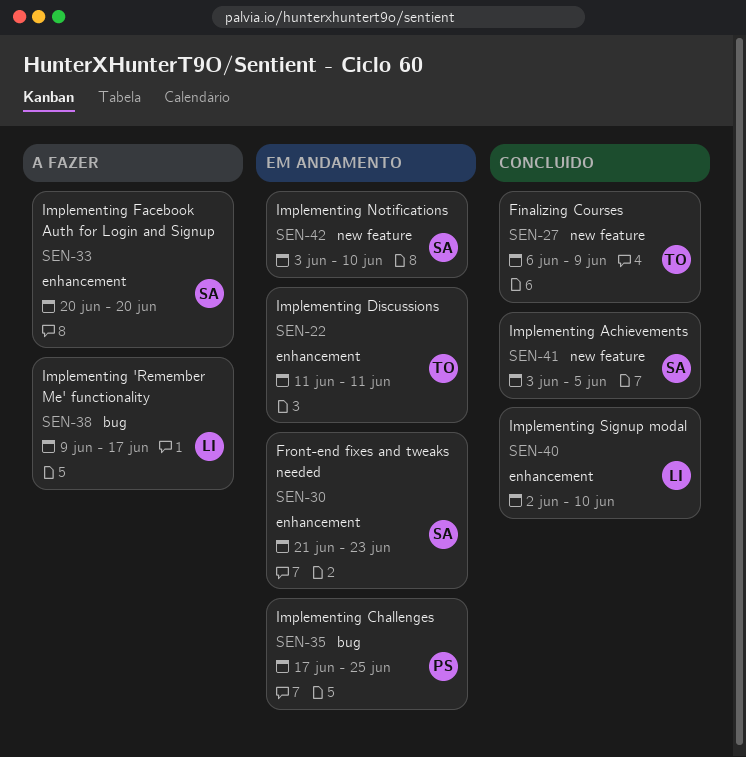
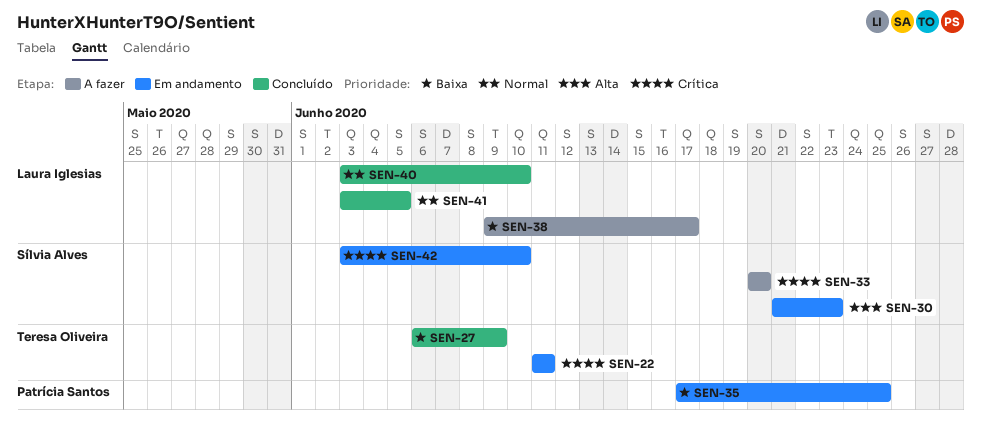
SEN-40, start: Jun 2 -> Jun 3
SEN-41, owner: Sílvia Alves -> Laura Iglesias

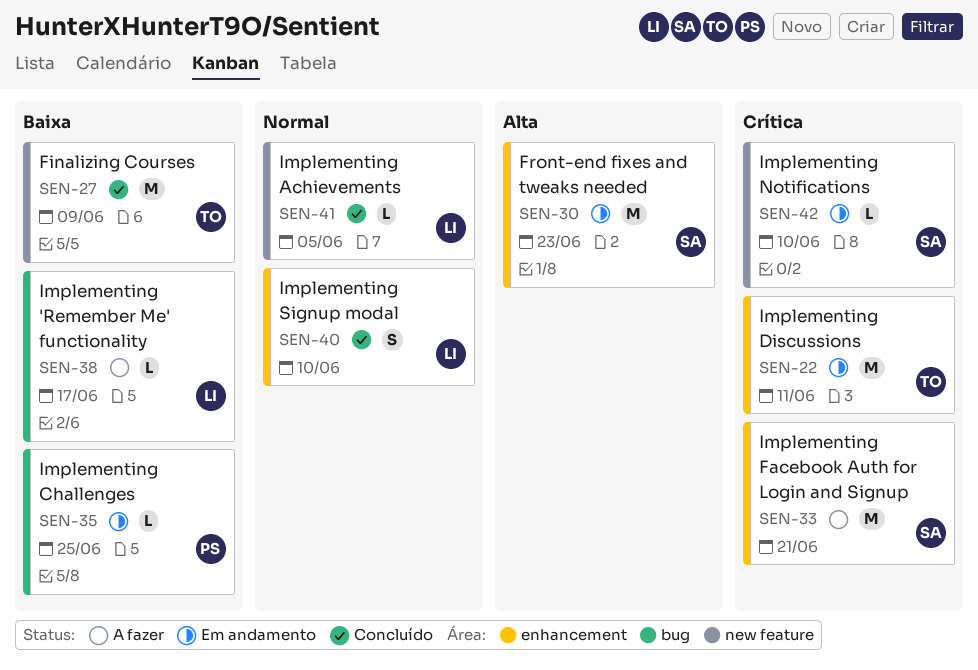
SEN-33, due: Jun 20 -> Jun 21

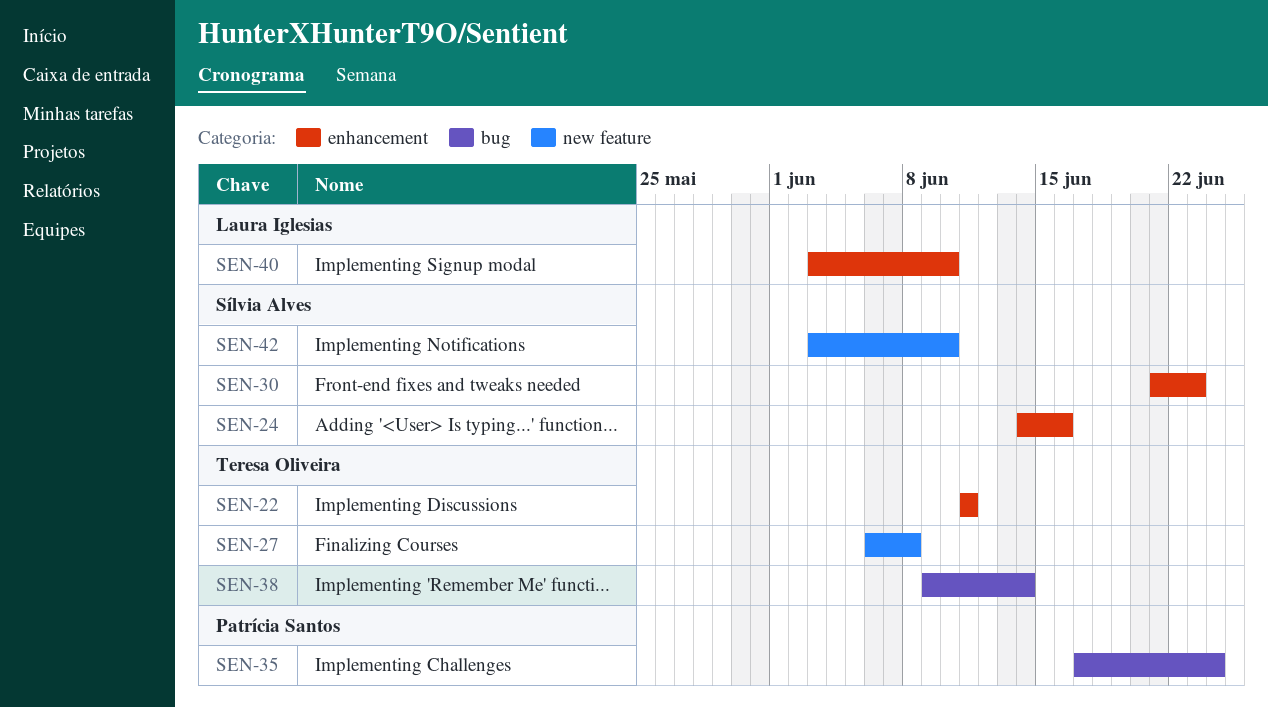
SEN-24: none -> present
SEN-27, due: Jun 9 -> Jun 8
SEN-33: present -> none
SEN-35, due: Jun 25 -> Jun 24
SEN-38, owner: Laura Iglesias -> Teresa Oliveira
SEN-38, due: Jun 17 -> Jun 14
SEN-41: present -> none

